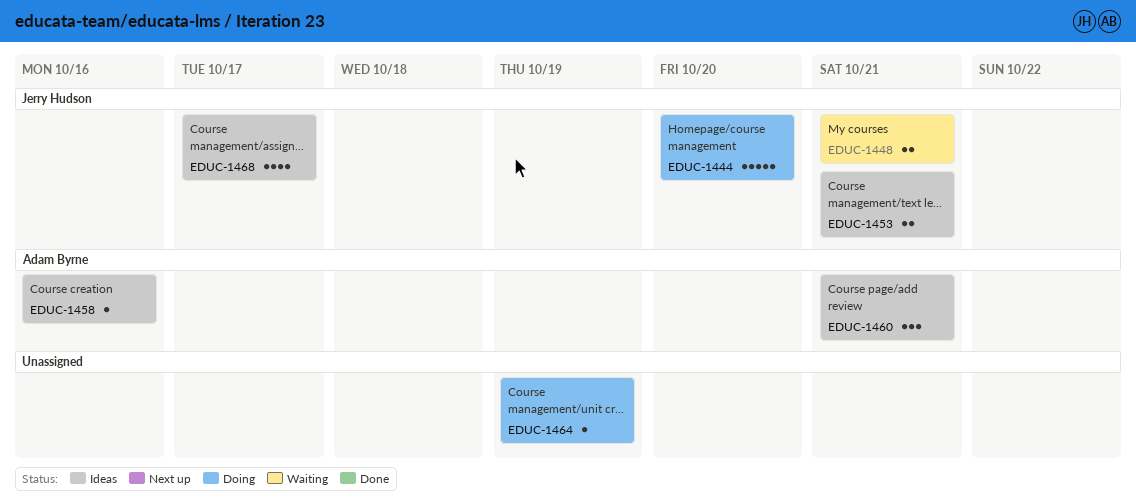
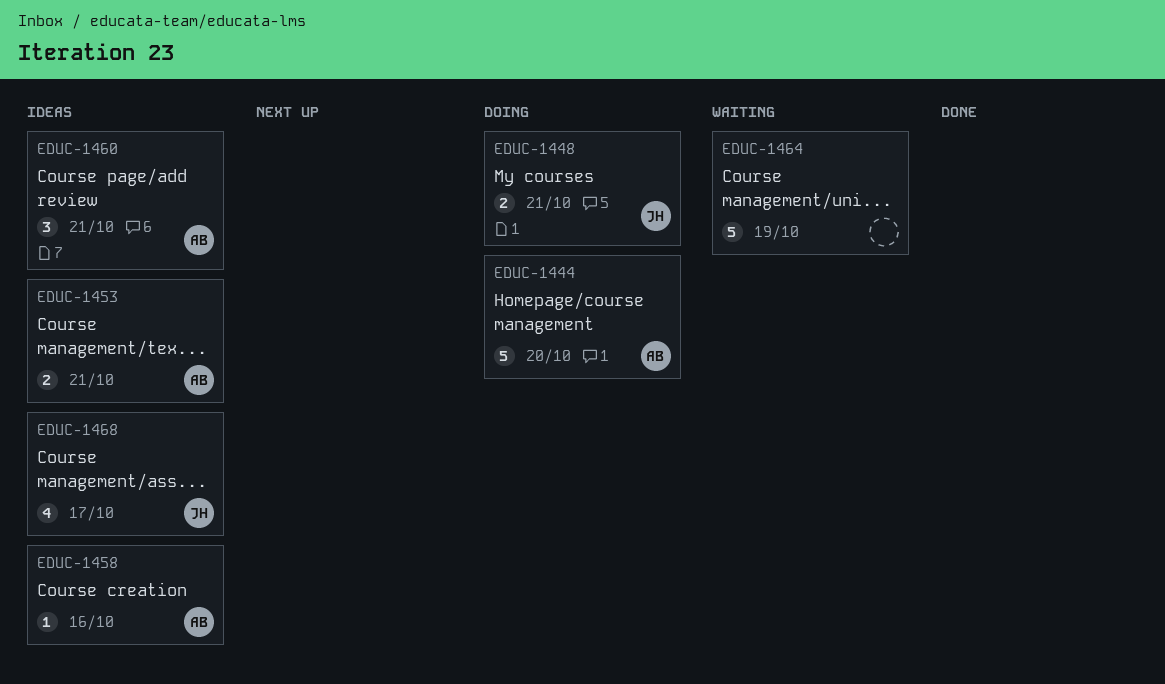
EDUC-1444, owner: Jerry Hudson -> Adam Byrne
EDUC-1448, status: Waiting -> Doing
EDUC-1453, owner: Jerry Hudson -> Adam Byrne
EDUC-1464, status: Doing -> Waiting
EDUC-1464, estimate: 1 -> 5

